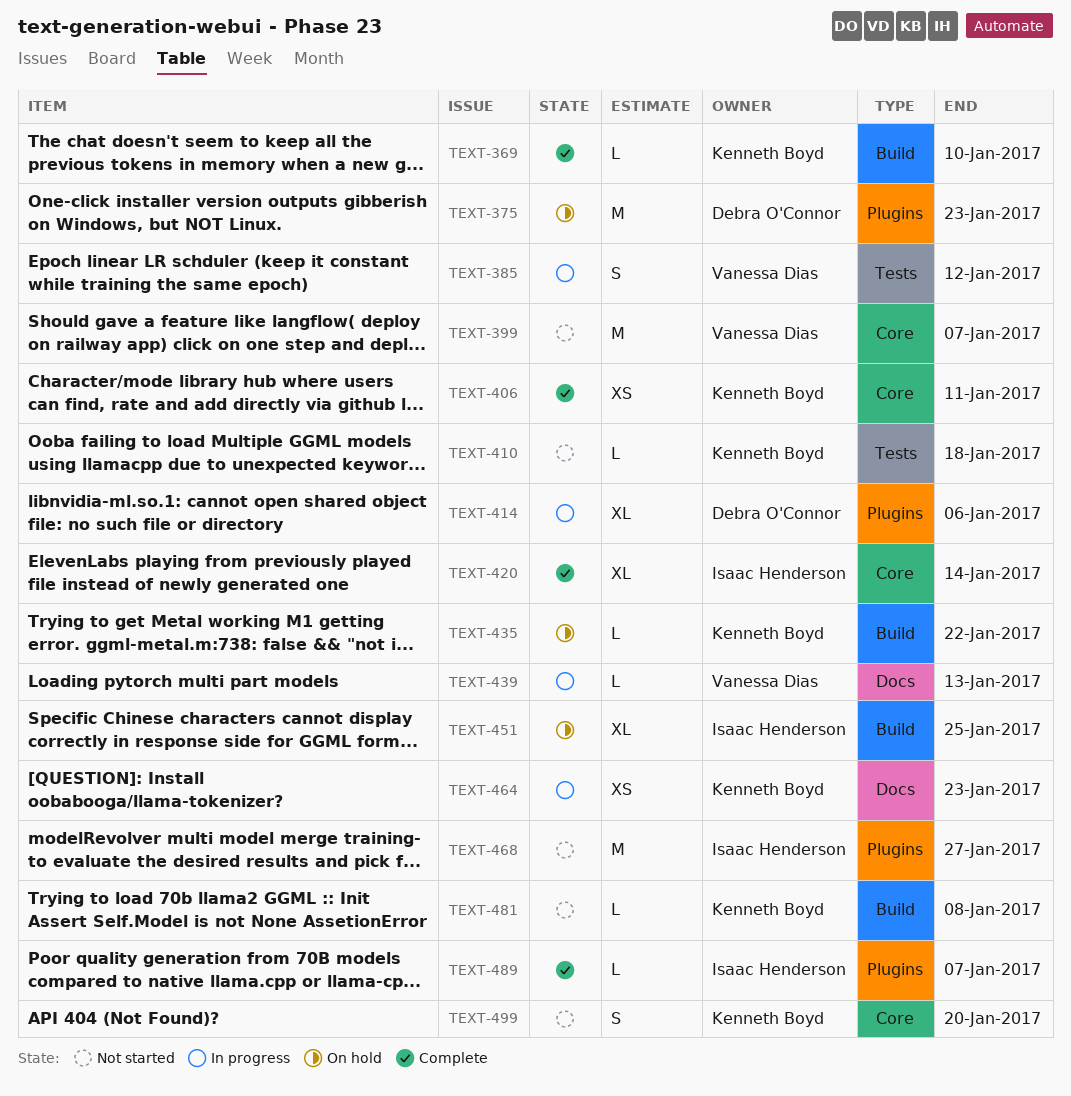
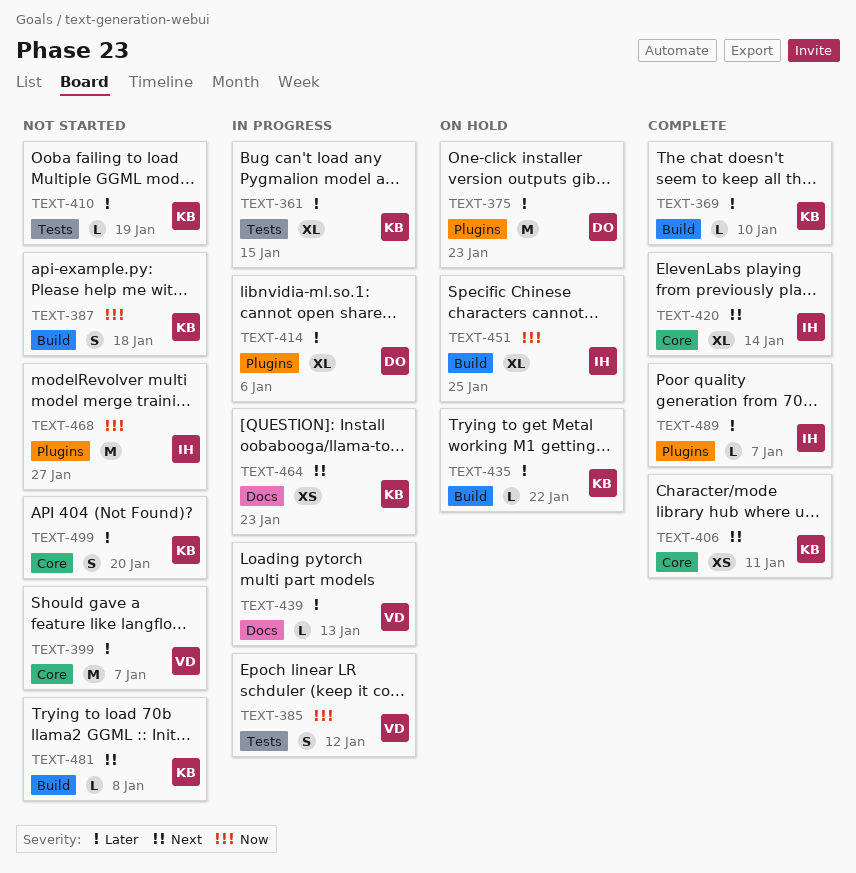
TEXT-361: none -> present
TEXT-387: none -> present
TEXT-410, due: Jan 18 -> Jan 19

